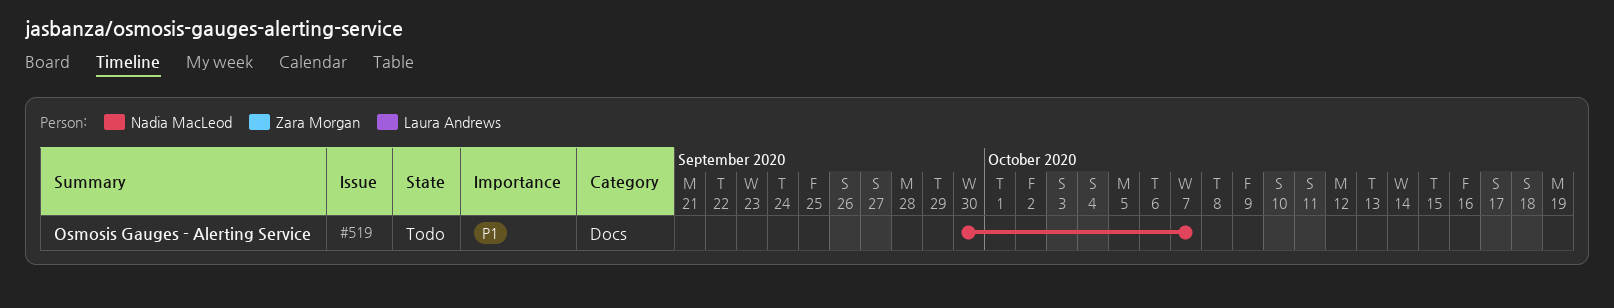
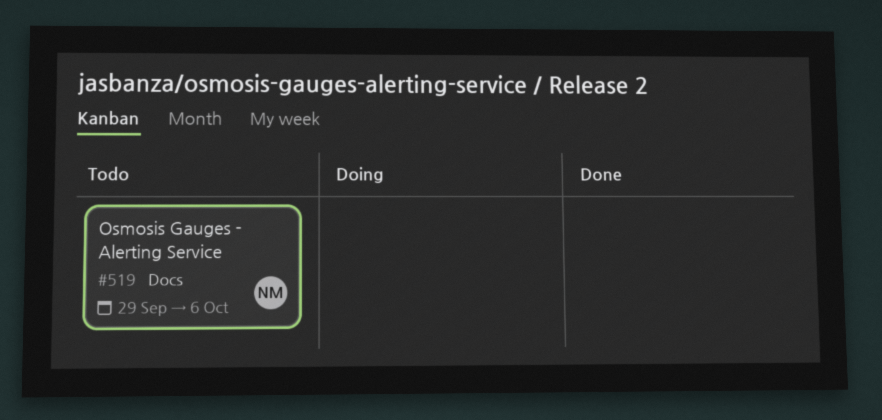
#519, start: Sep 30 -> Sep 29
#519, due: Oct 7 -> Oct 6

